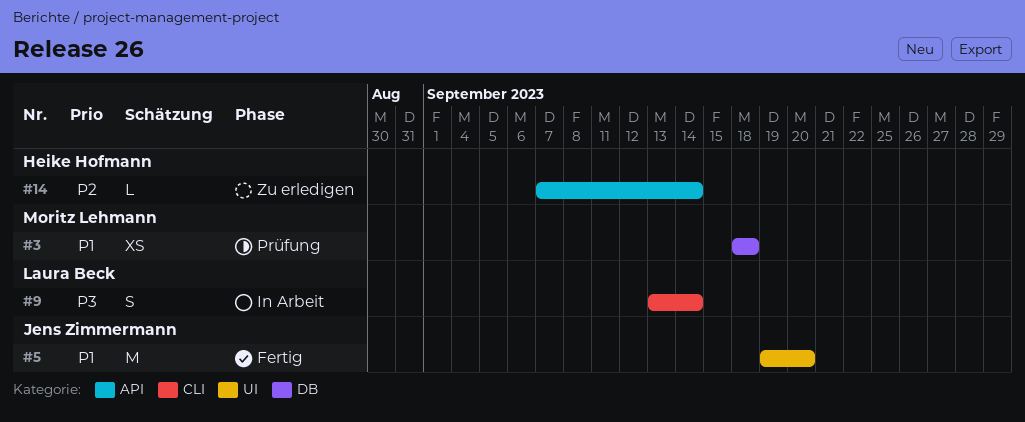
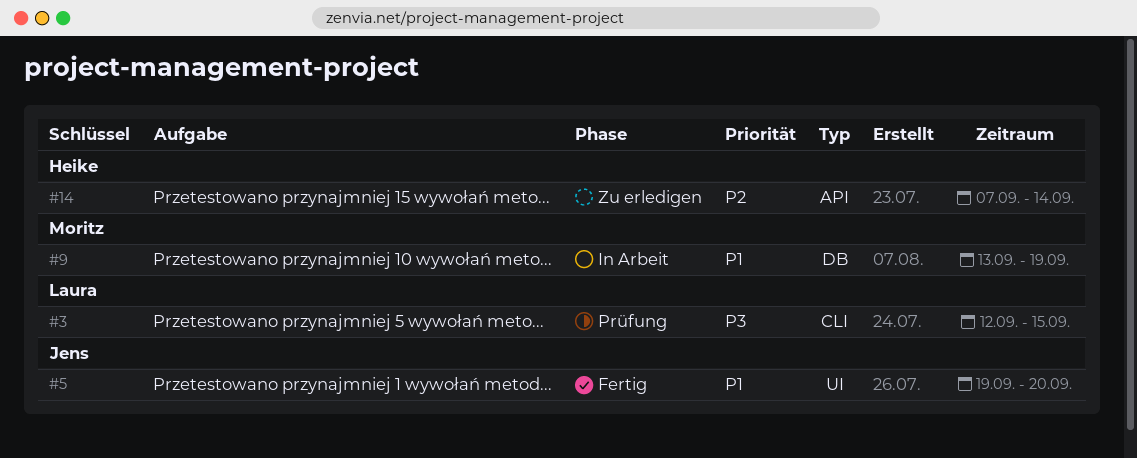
#3, owner: Moritz Lehmann -> Laura Beck
#3, priority: P1 -> P3
#3, label: DB -> CLI
#3, start: Sep 18 -> Sep 12
#3, due: Sep 18 -> Sep 15
#9, owner: Laura Beck -> Moritz Lehmann
#9, priority: P3 -> P1
#9, label: CLI -> DB
#9, due: Sep 14 -> Sep 19

